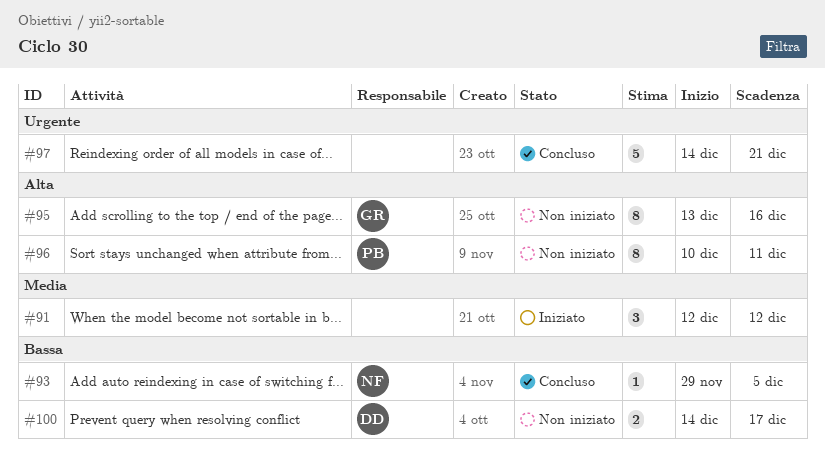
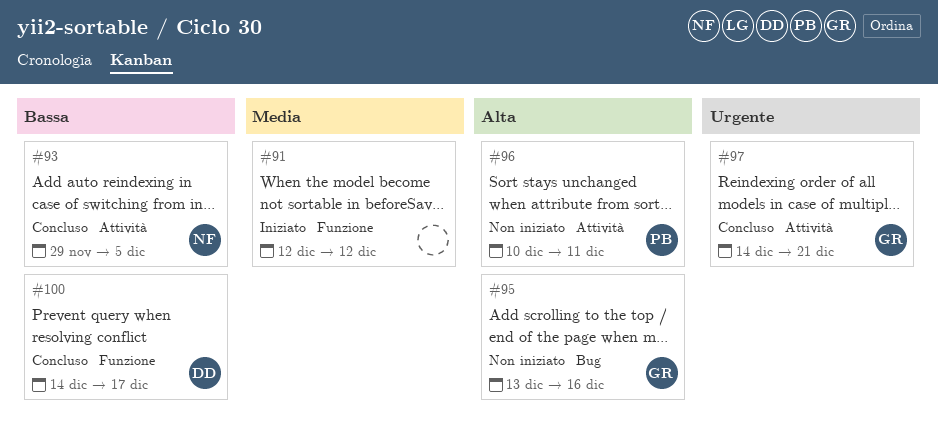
#97, owner: none -> GR
#100, status: Non iniziato -> Concluso

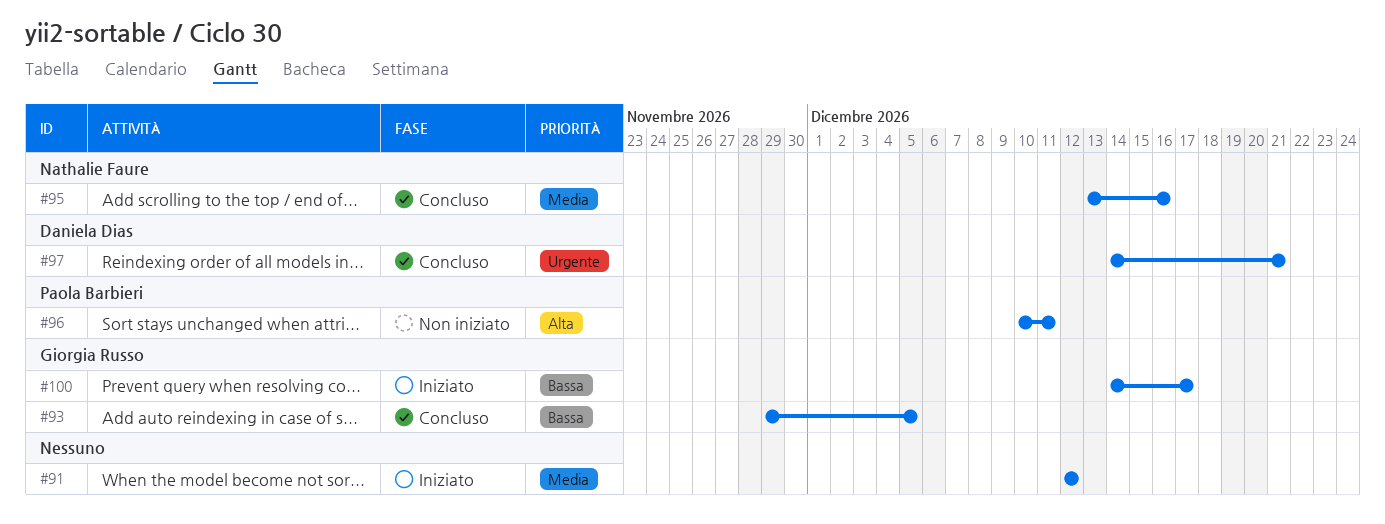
#93, owner: Nathalie Faure -> Giorgia Russo
#95, status: Non iniziato -> Concluso
#95, owner: Giorgia Russo -> Nathalie Faure
#95, priority: Alta -> Media
#97, owner: Giorgia Russo -> Daniela Dias
#100, status: Concluso -> Iniziato
#100, owner: Daniela Dias -> Giorgia Russo

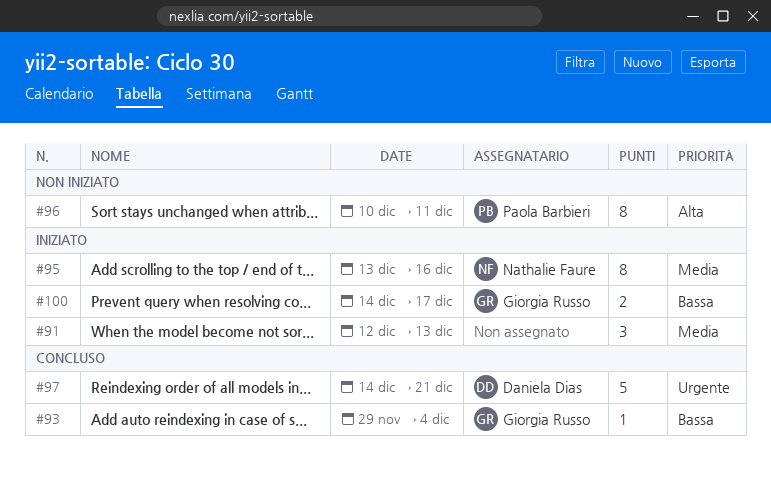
#91, due: Dec 12 -> Dec 13
#93, due: Dec 5 -> Dec 4
#95, status: Concluso -> Iniziato

